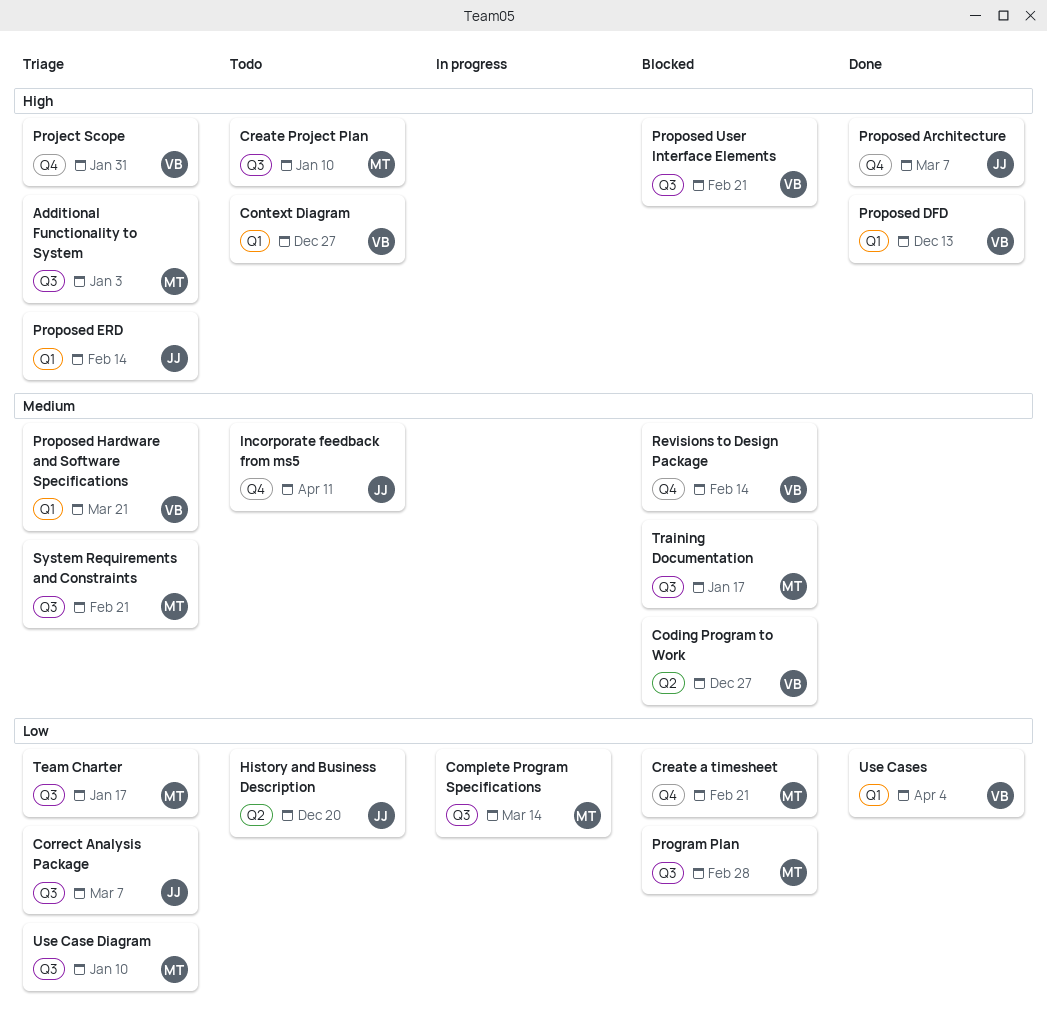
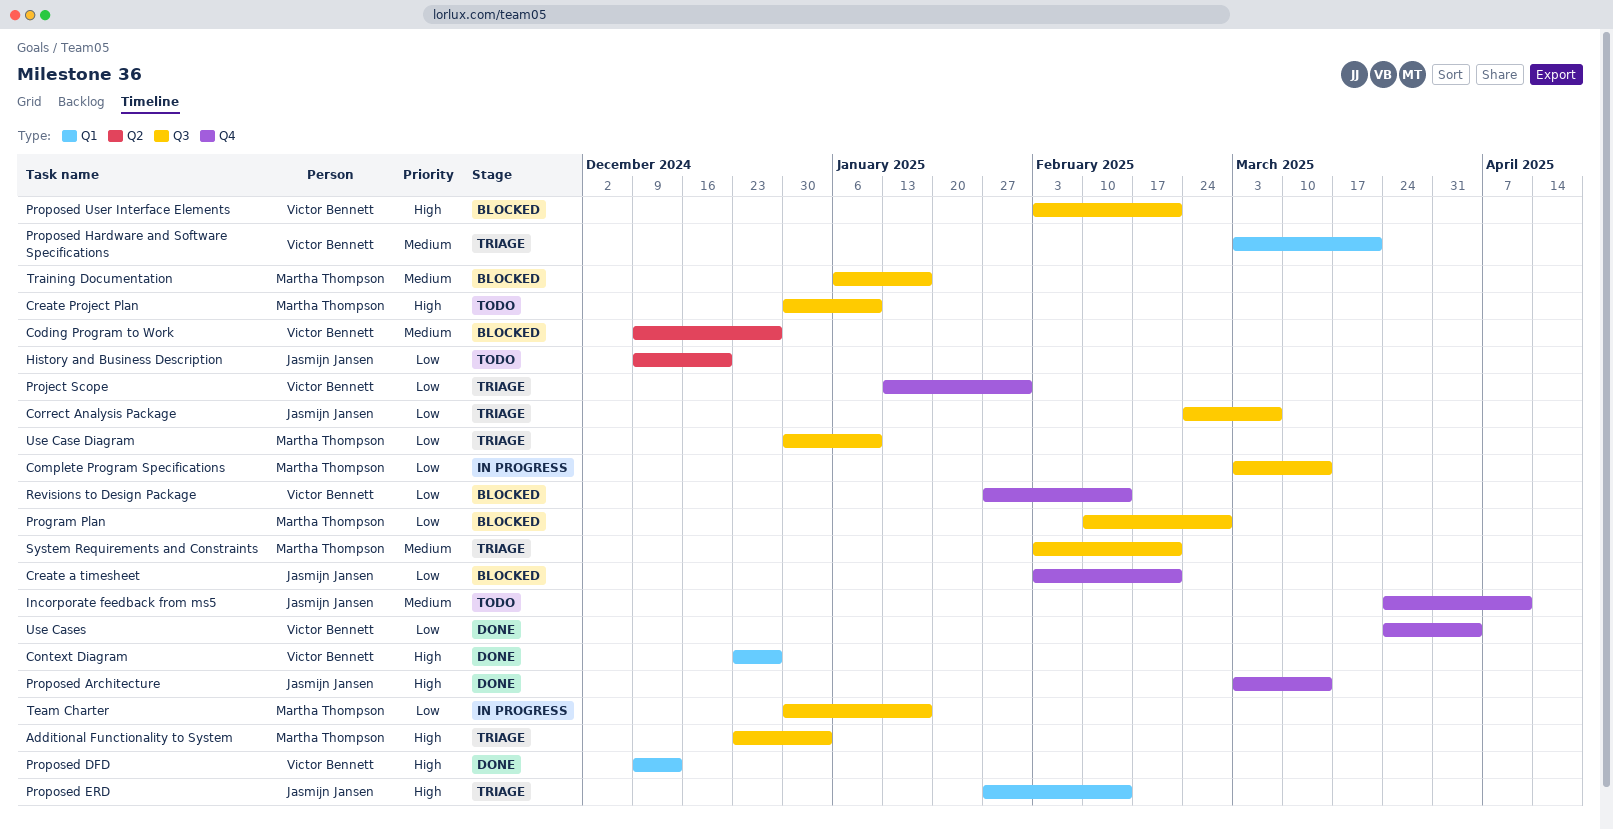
Context Diagram, status: Todo -> Done
Create a timesheet, owner: Martha Thompson -> Jasmijn Jansen
Project Scope, priority: High -> Low
Proposed Architecture, due: Mar 7 -> Mar 14
Revisions to Design Package, priority: Medium -> Low
Team Charter, status: Triage -> In progress
Use Cases, label: Q1 -> Q4

